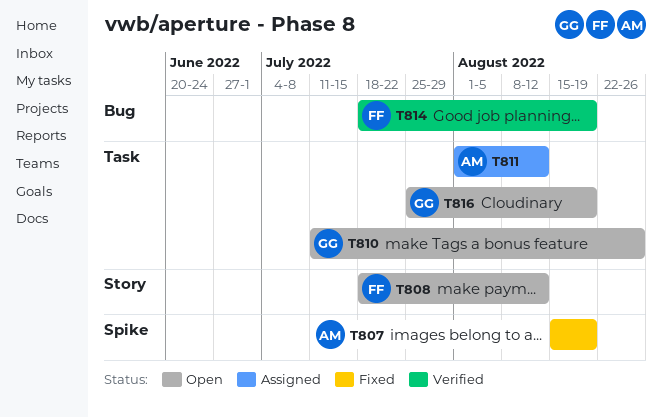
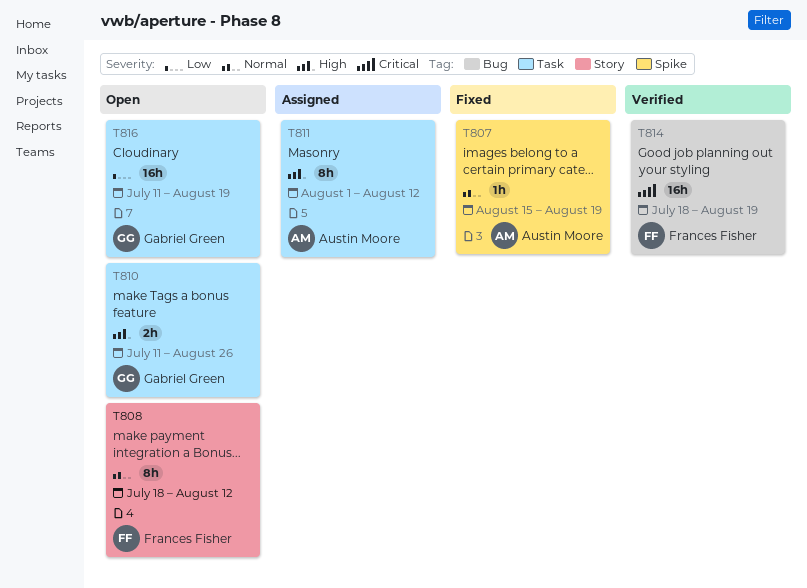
T816, start: Jul 25 -> Jul 11

